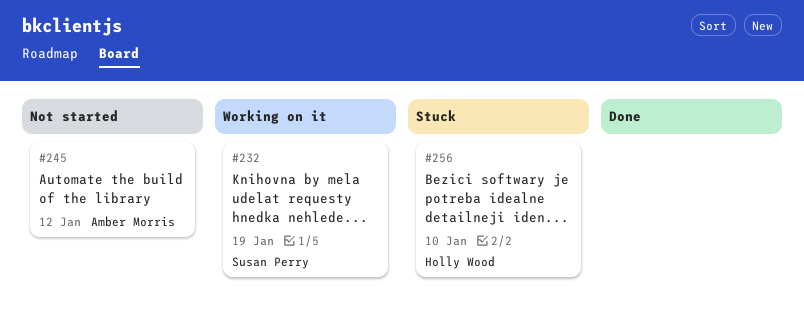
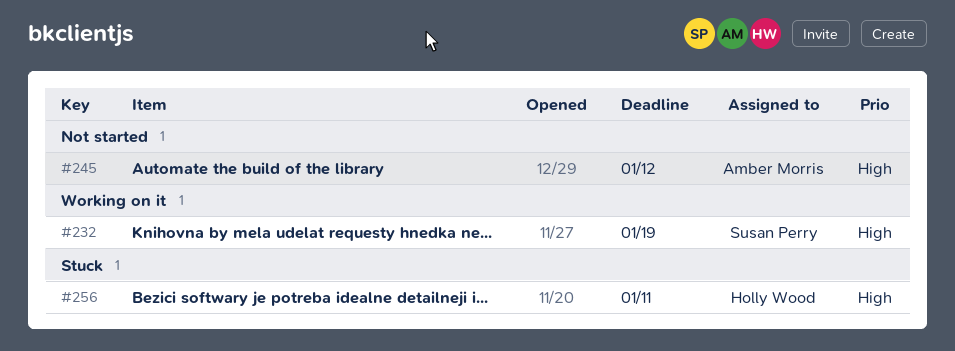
#256, due: Jan 10 -> Jan 11

